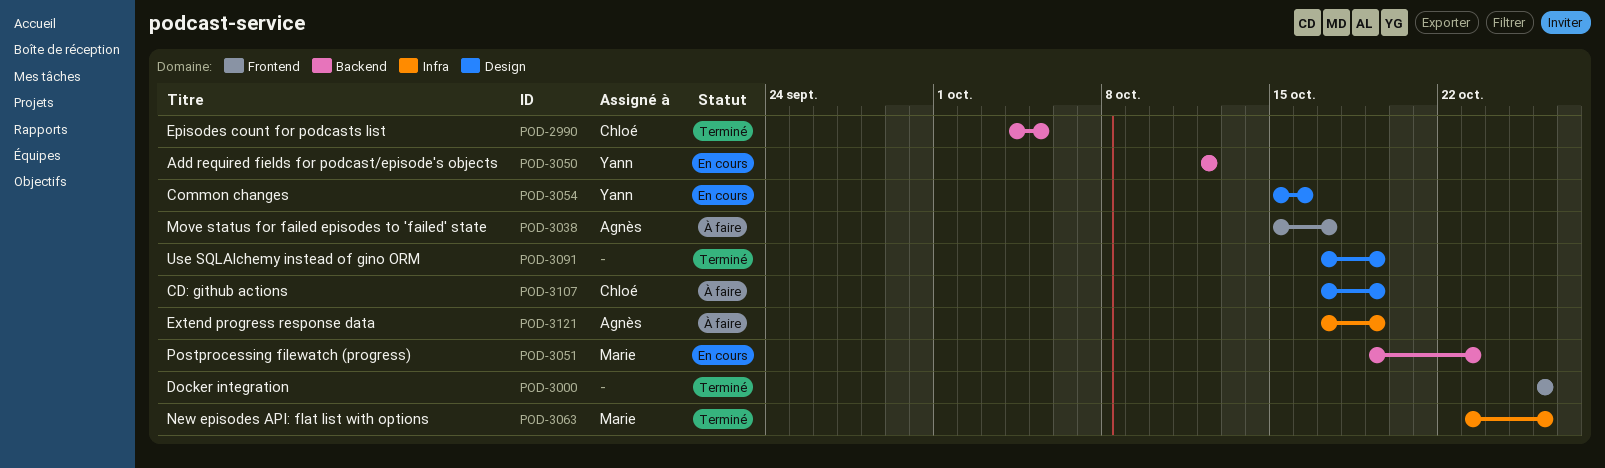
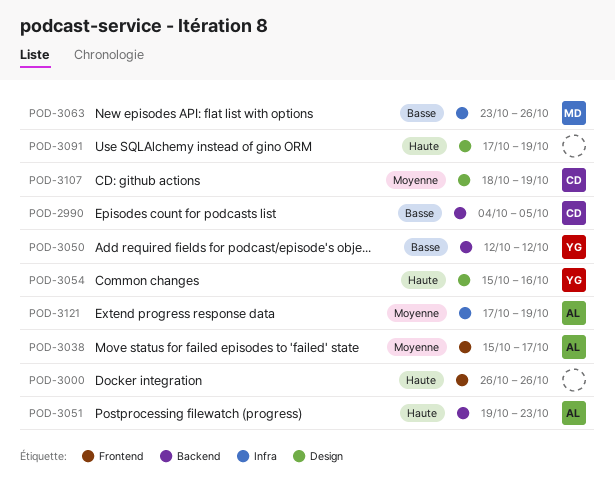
POD-3051, owner: Marie -> Agnès
POD-3107, start: Oct 17 -> Oct 18

